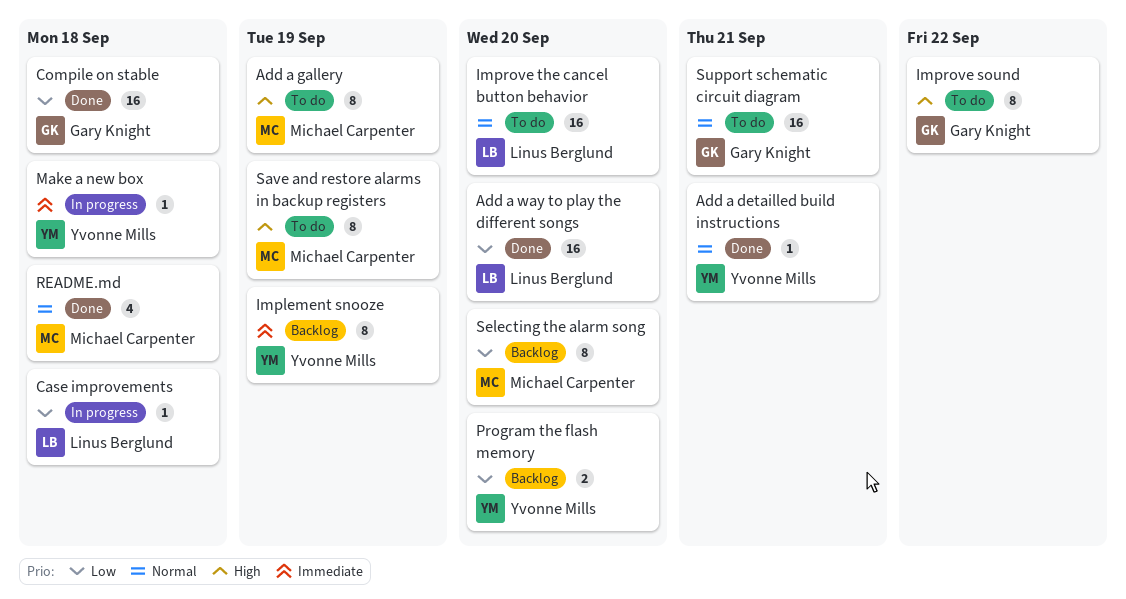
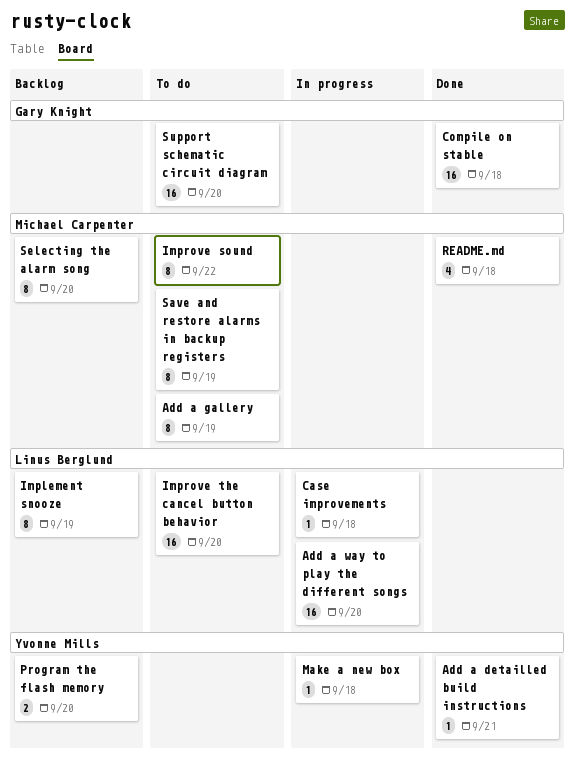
Add a way to play the different songs, status: Done -> In progress
Implement snooze, owner: Yvonne Mills -> Linus Berglund
Improve sound, owner: Gary Knight -> Michael Carpenter
Support schematic circuit diagram, due: Sep 21 -> Sep 20

